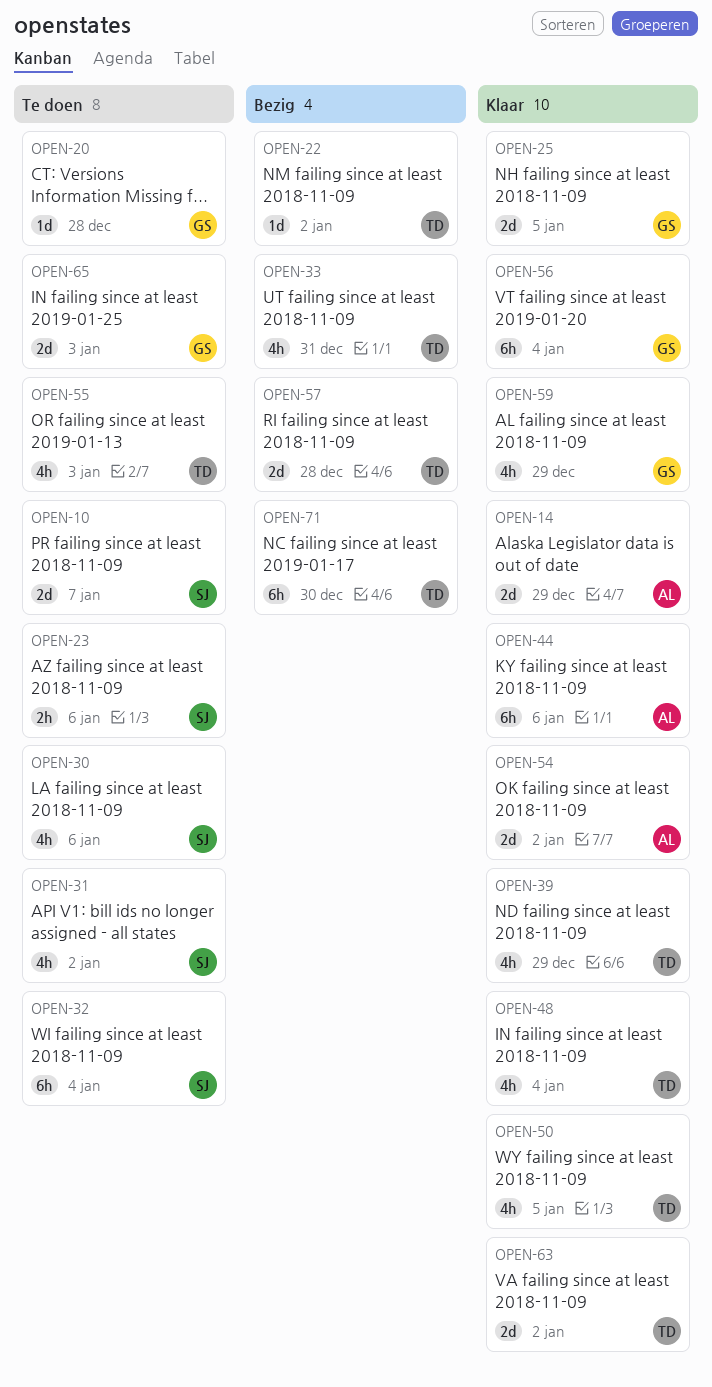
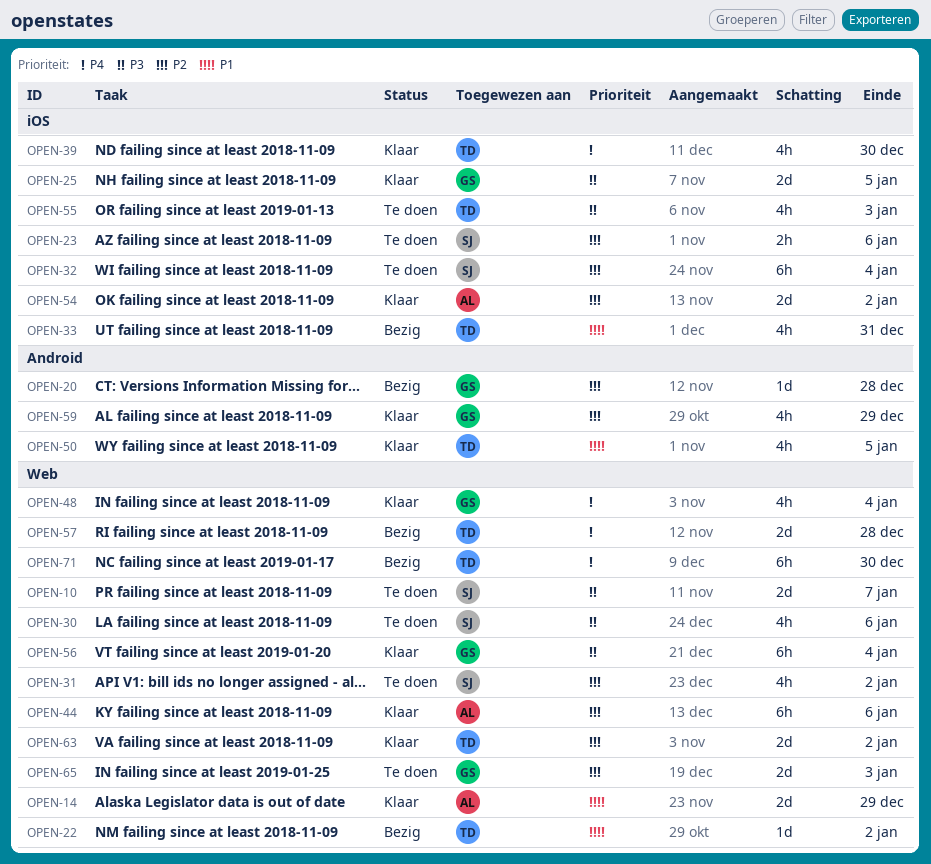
OPEN-20, status: Te doen -> Bezig
OPEN-39, due: Dec 29 -> Dec 30
OPEN-48, owner: TD -> GS

